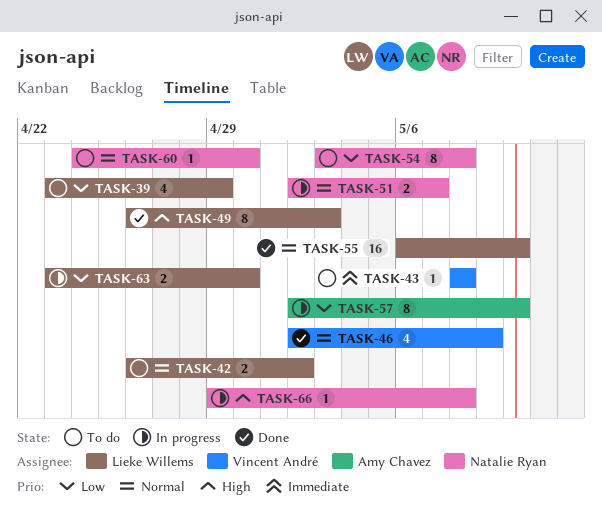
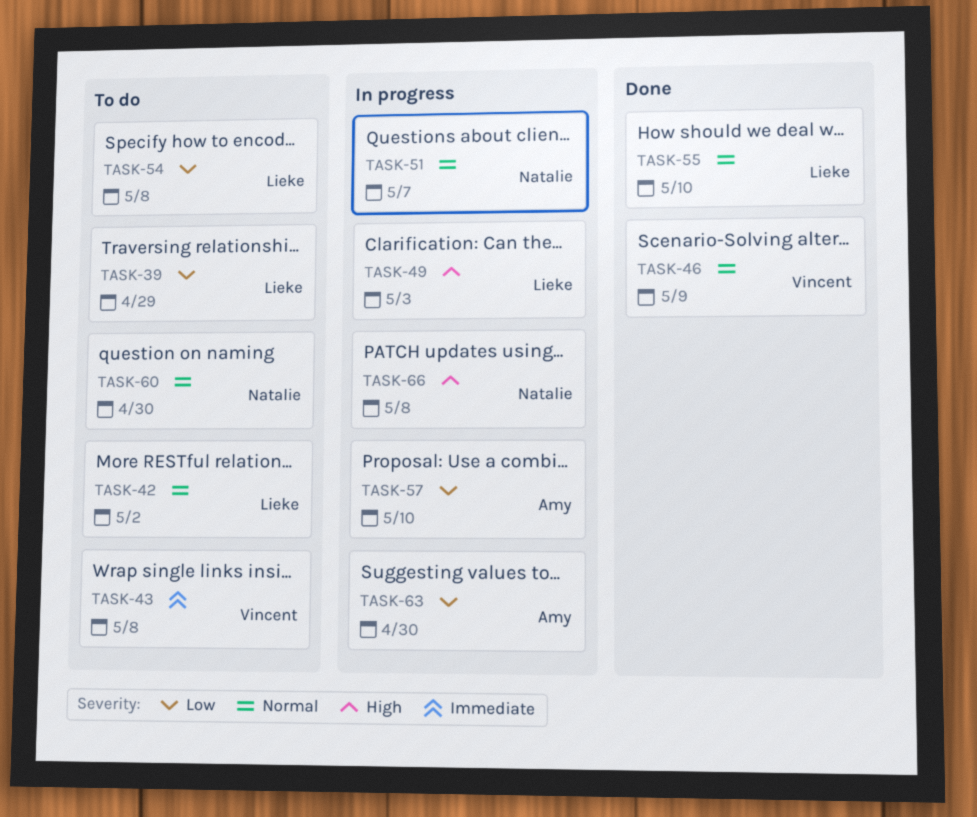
TASK-49, status: Done -> In progress
TASK-54, owner: Natalie Ryan -> Lieke Willems
TASK-63, owner: Lieke Willems -> Amy Chavez

